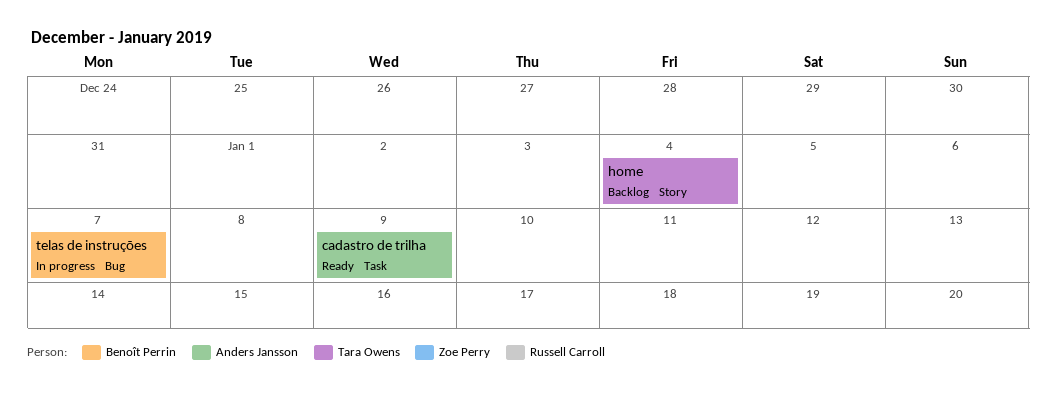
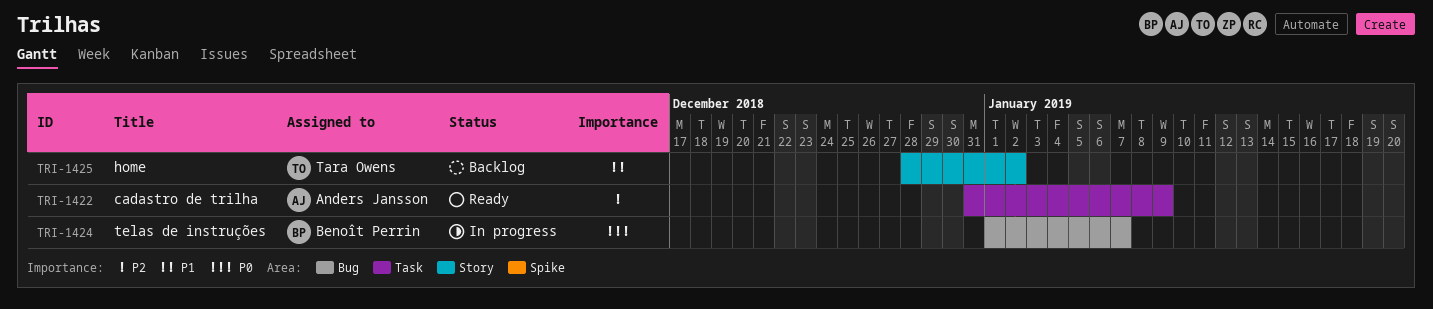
home, due: Jan 4 -> Jan 2

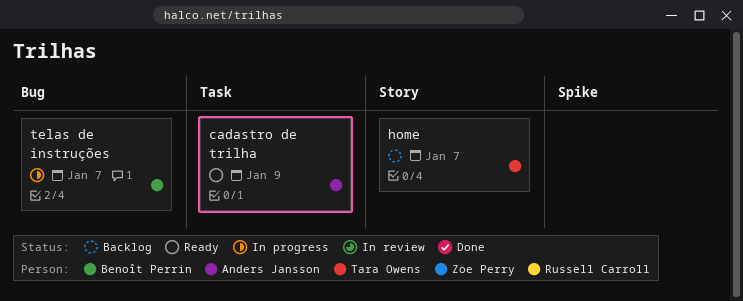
home, due: Jan 2 -> Jan 7

